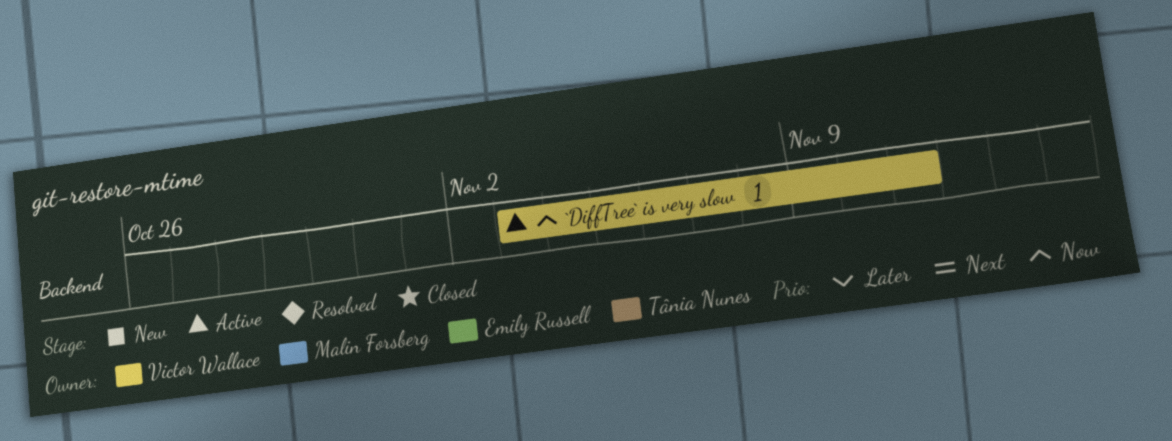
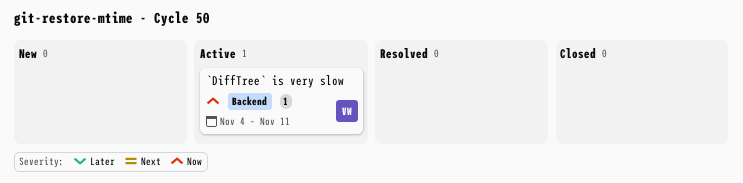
`DiffTree` is very slow, start: Nov 3 -> Nov 4

